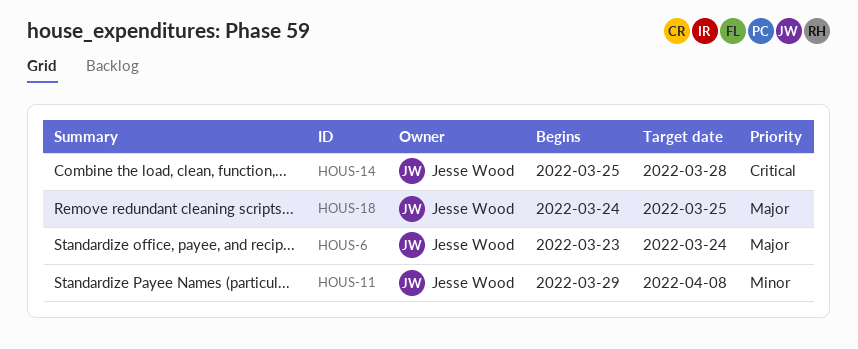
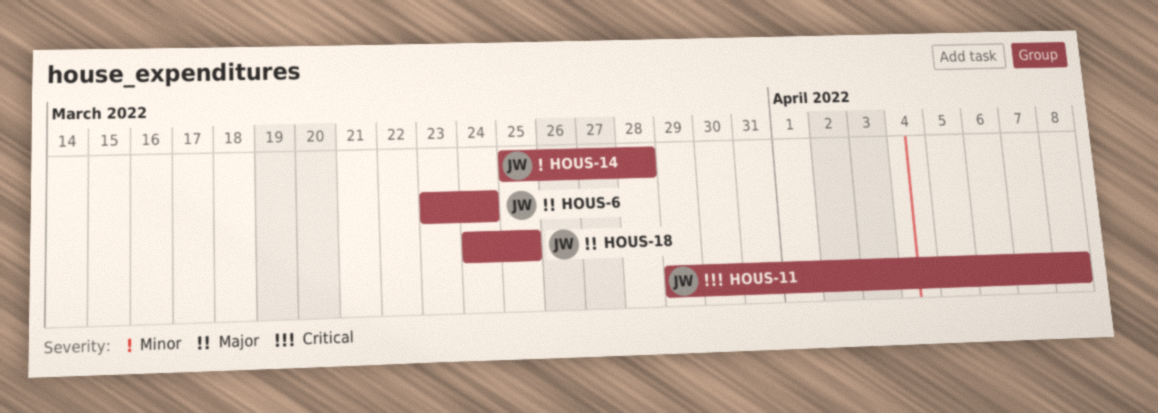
HOUS-11, priority: Minor -> Critical
HOUS-14, priority: Critical -> Minor

